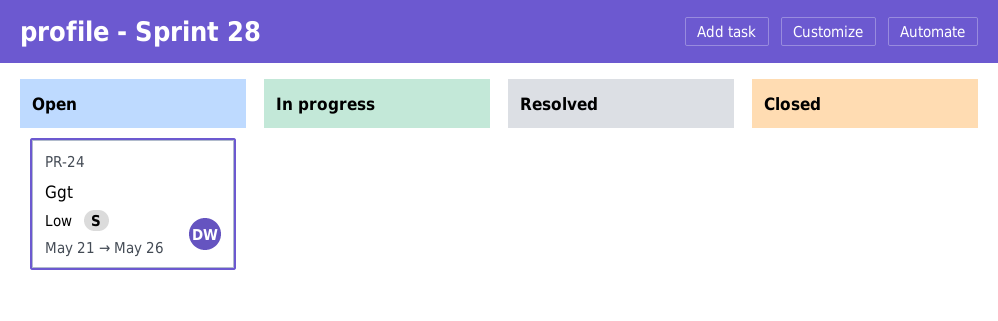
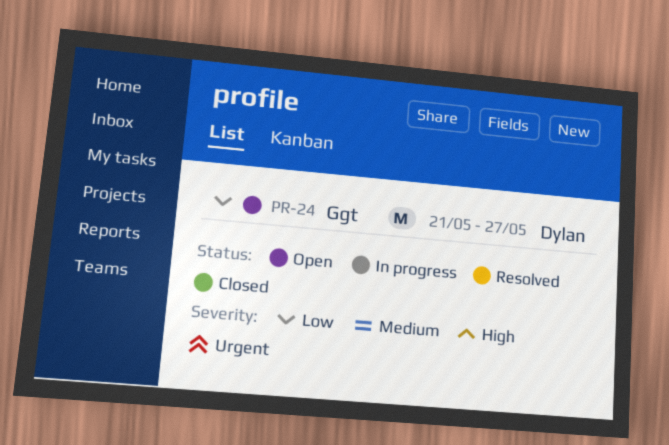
PR-24, estimate: S -> M
PR-24, due: May 26 -> May 27

